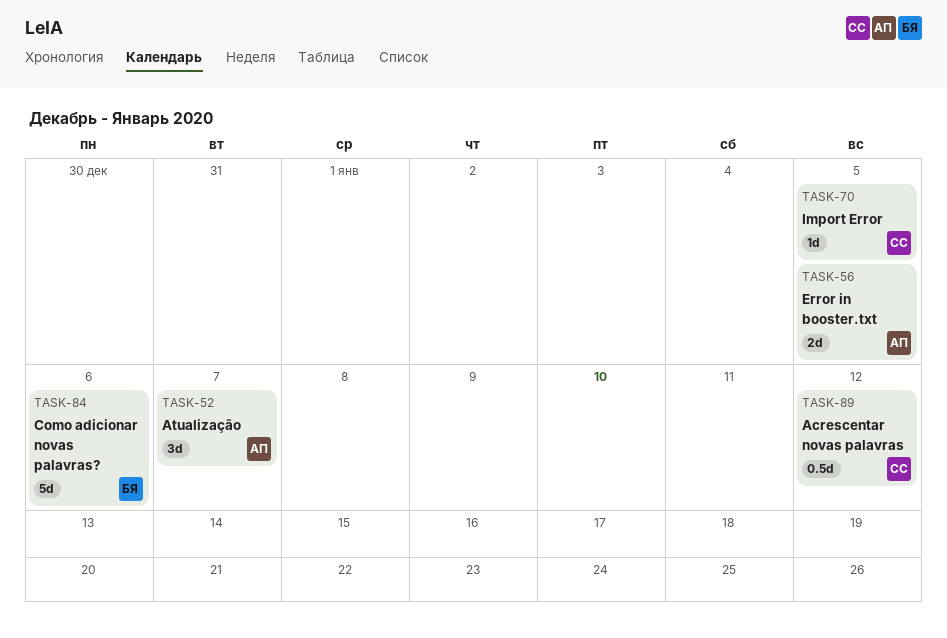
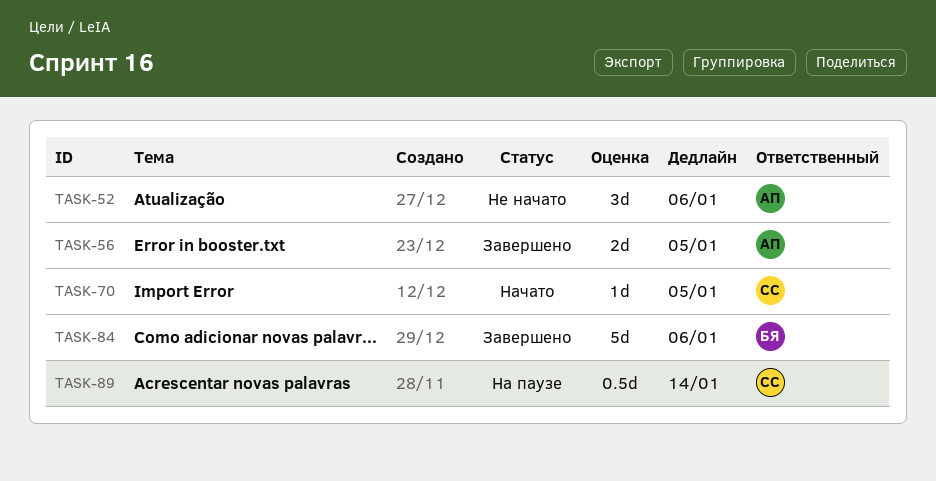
TASK-52, due: Jan 7 -> Jan 6
TASK-89, due: Jan 12 -> Jan 14

